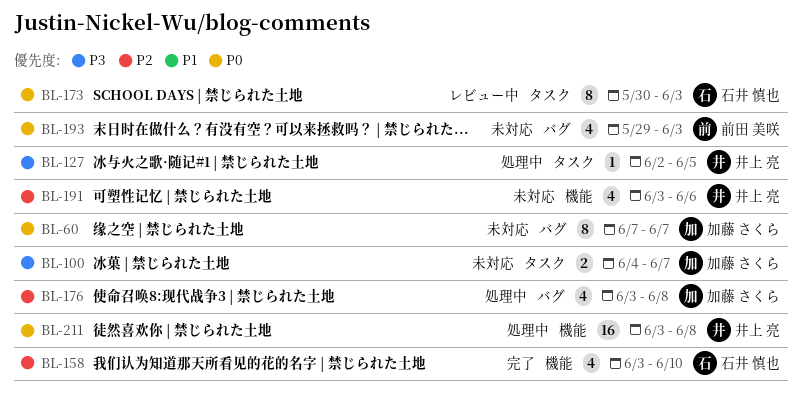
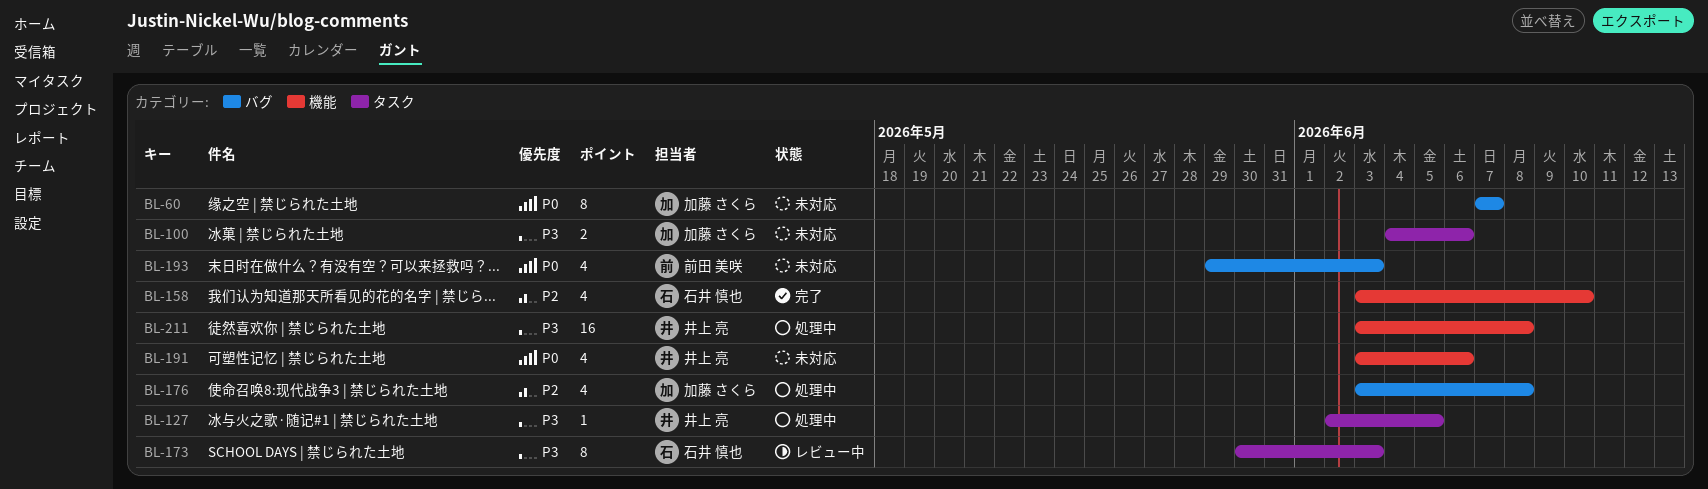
BL-100, due: Jun 7 -> Jun 6
BL-173, priority: P0 -> P3
BL-191, priority: P2 -> P0
BL-211, priority: P0 -> P3

